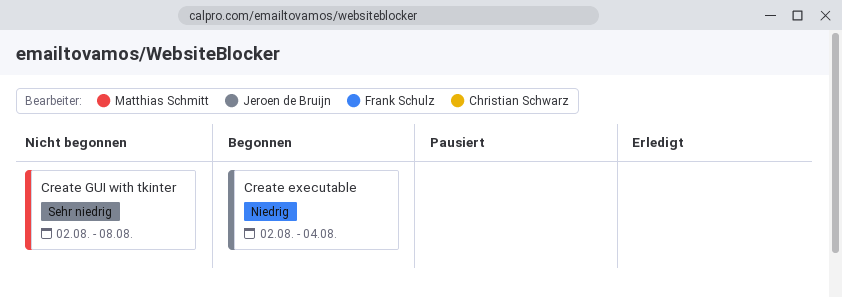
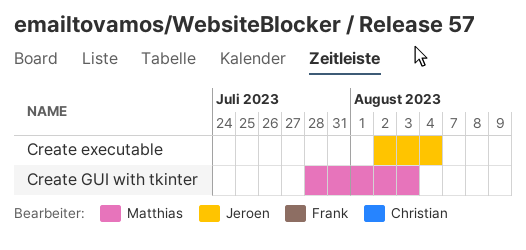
Create GUI with tkinter, start: Aug 2 -> Jul 28
Create GUI with tkinter, due: Aug 8 -> Aug 3

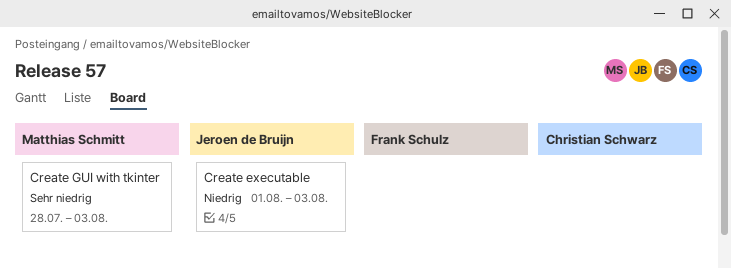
Create executable, start: Aug 2 -> Aug 1
Create executable, due: Aug 4 -> Aug 3

